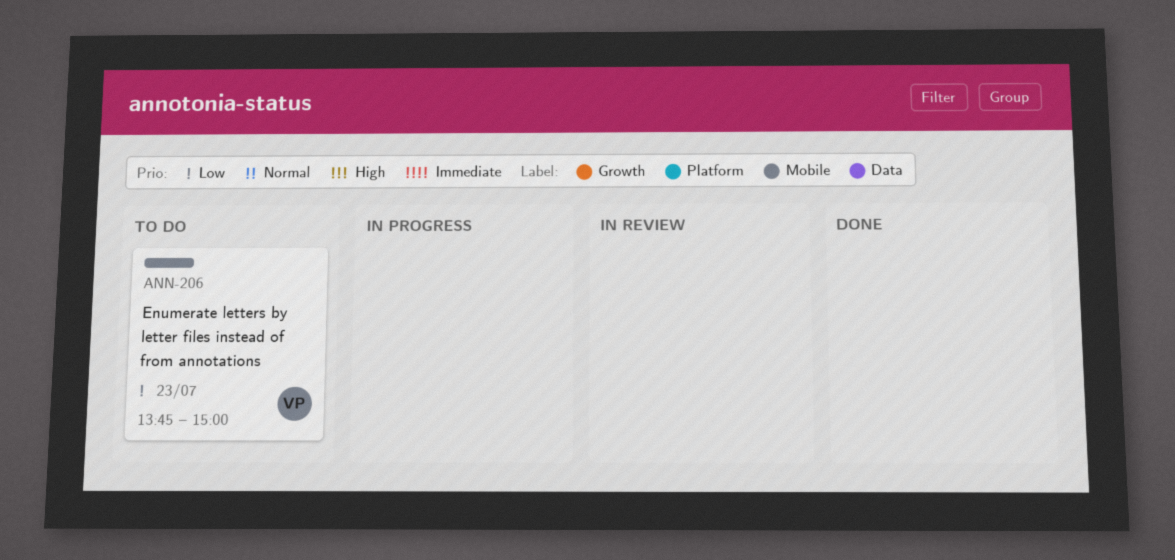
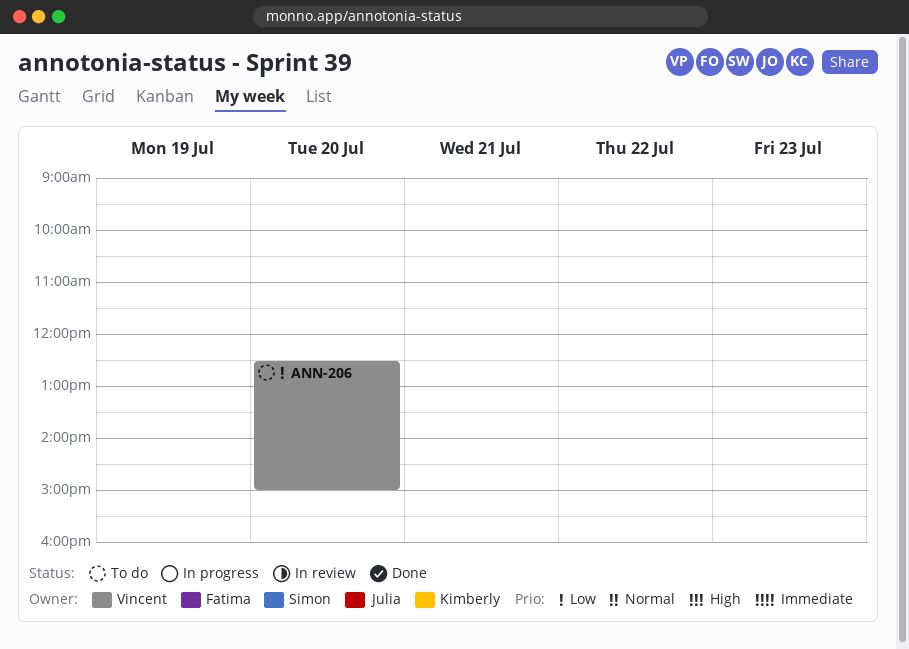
ANN-206, day: Jul 23 -> Jul 20
ANN-206, begins: 13:45 -> 12:30

